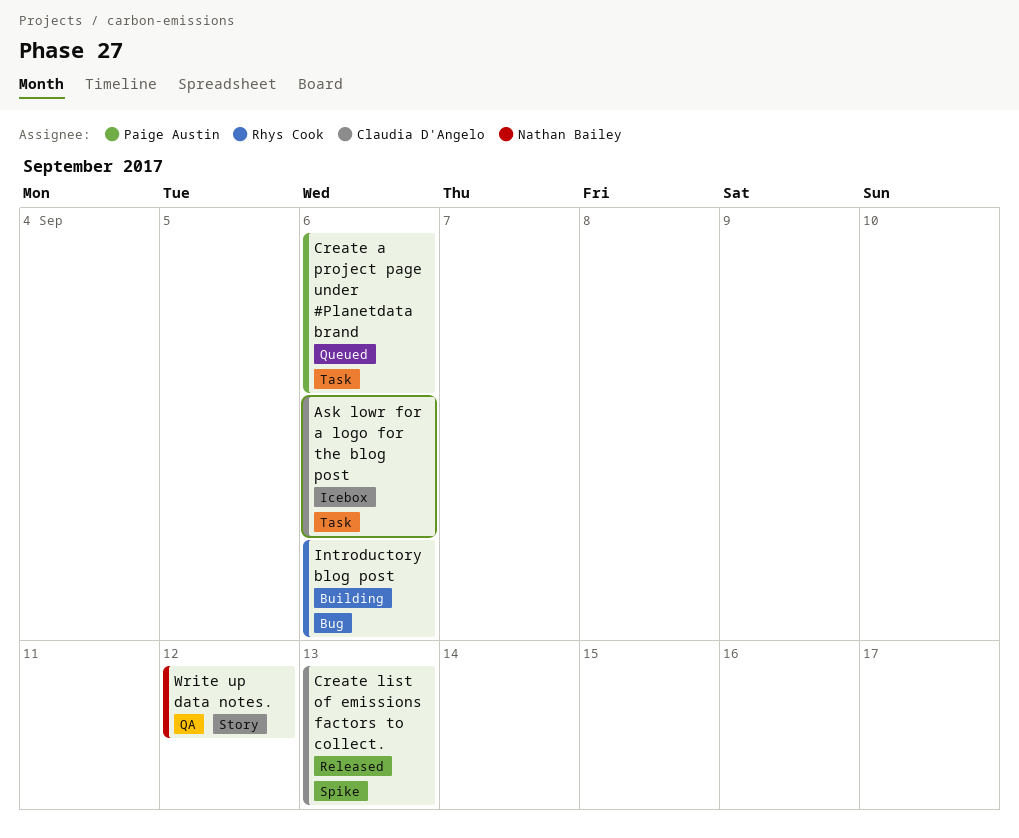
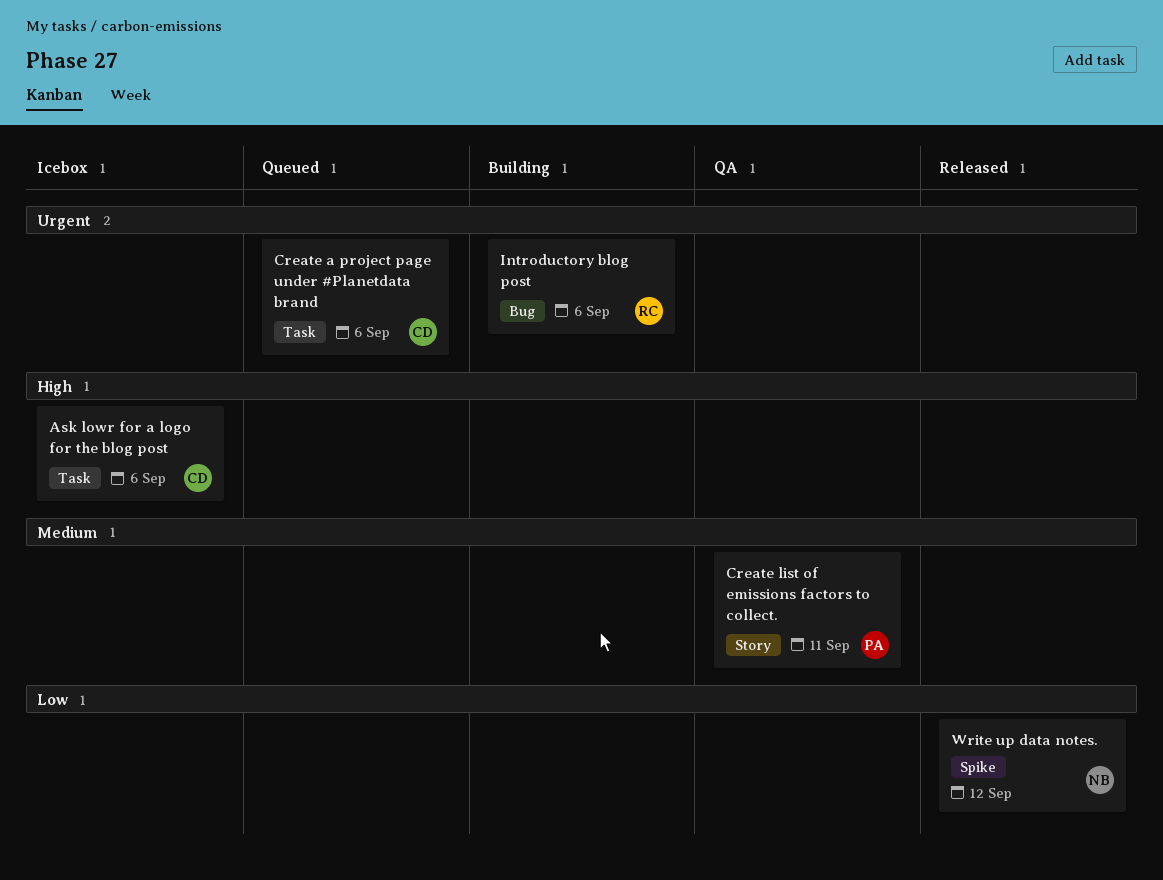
Create a project page under #Planetdata brand, owner: Paige Austin -> Claudia D'Angelo
Create list of emissions factors to collect., status: Released -> QA
Create list of emissions factors to collect., owner: Claudia D'Angelo -> Paige Austin
Create list of emissions factors to collect., label: Spike -> Story
Create list of emissions factors to collect., due: Sep 13 -> Sep 11
Write up data notes., status: QA -> Released
Write up data notes., label: Story -> Spike

